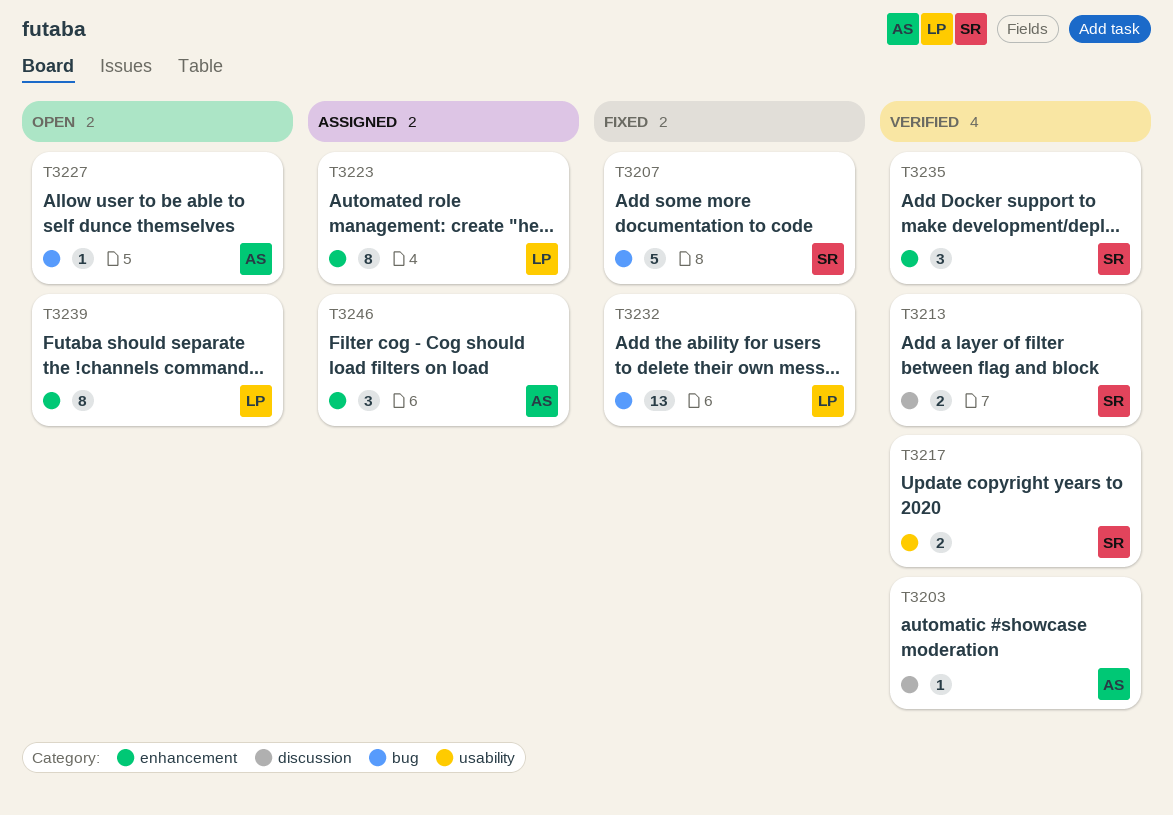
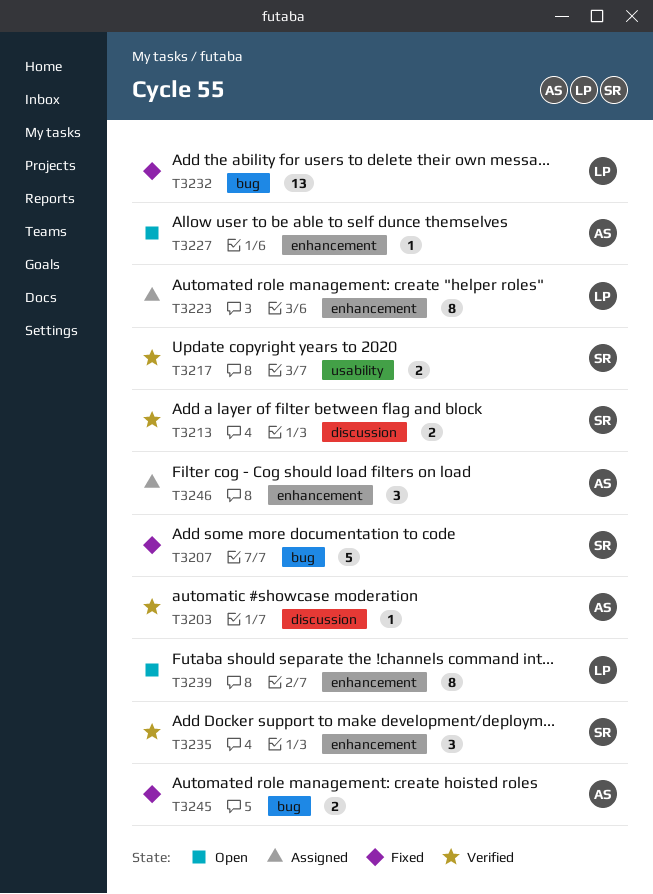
T3227, label: bug -> enhancement
T3245: none -> present

